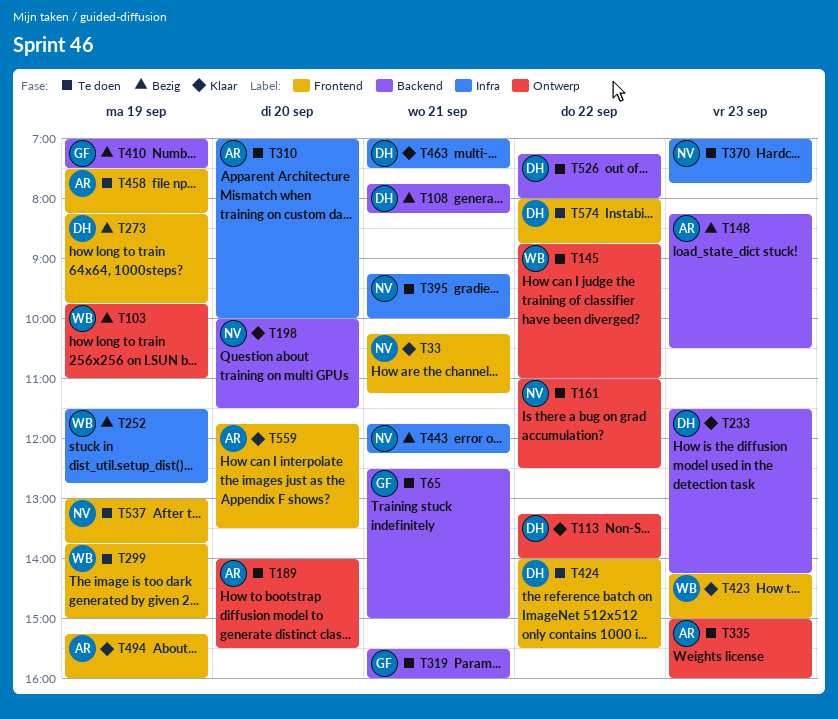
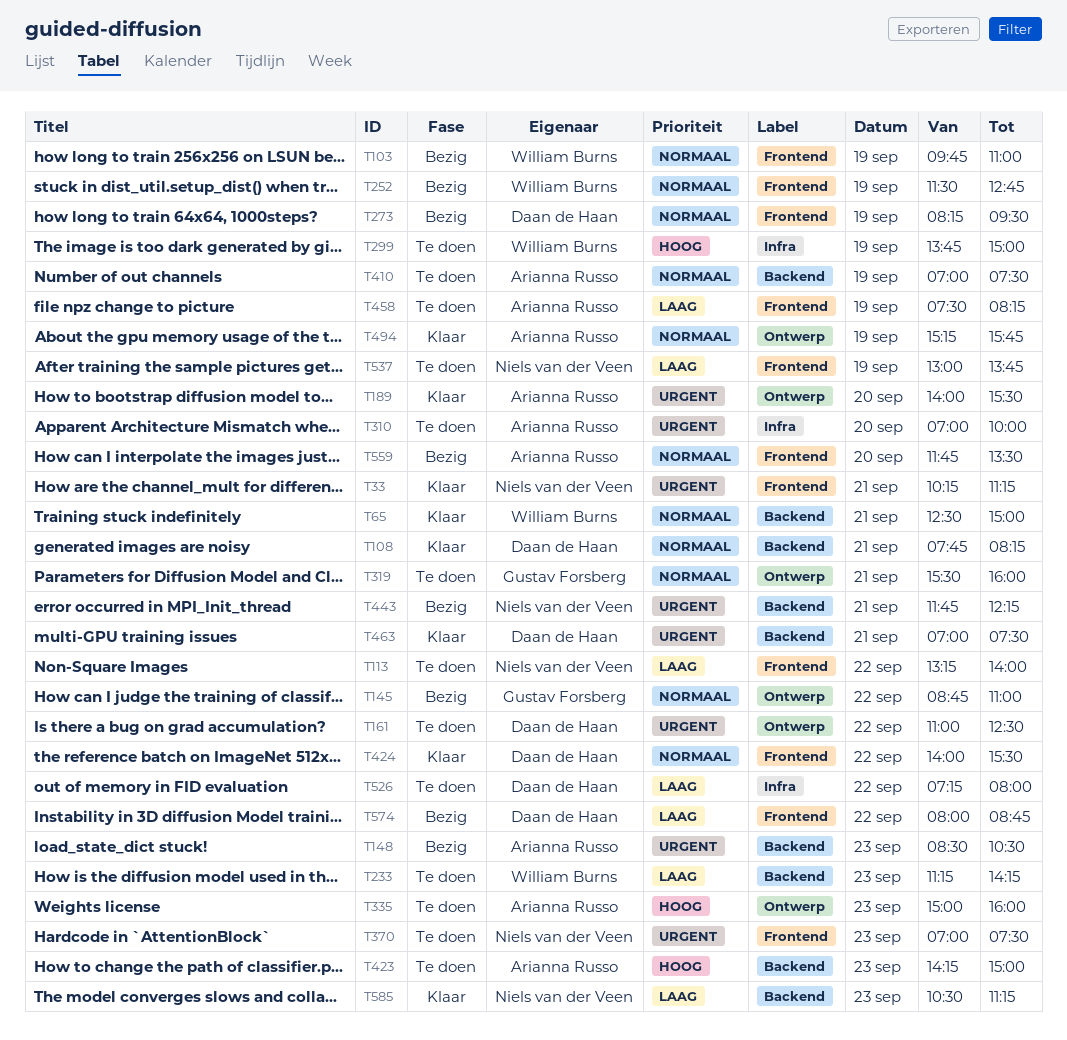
T65, status: Te doen -> Klaar
T65, owner: Gustav Forsberg -> William Burns
T103, label: Ontwerp -> Frontend
T108, status: Bezig -> Klaar
T113, status: Klaar -> Te doen
T113, owner: Daan de Haan -> Niels van der Veen
T113, label: Ontwerp -> Frontend
T145, status: Te doen -> Bezig
T145, owner: William Burns -> Gustav Forsberg
T148, begins: 08:15 -> 08:30
T161, owner: Niels van der Veen -> Daan de Haan
T189, status: Te doen -> Klaar
T198: present -> none
T233, status: Klaar -> Te doen
T233, owner: Daan de Haan -> William Burns
T233, begins: 11:30 -> 11:15
T252, label: Infra -> Frontend
T273, ends: 09:45 -> 09:30
T299, label: Frontend -> Infra
T319, label: Backend -> Ontwerp
T370, label: Infra -> Frontend
T370, ends: 07:45 -> 07:30
T395: present -> none
T410, status: Bezig -> Te doen
T410, owner: Gustav Forsberg -> Arianna Russo
T423, status: Klaar -> Te doen
T423, owner: William Burns -> Arianna Russo
T423, label: Frontend -> Backend
T424, status: Te doen -> Klaar
T443, label: Infra -> Backend
T463, label: Infra -> Backend
T494, label: Frontend -> Ontwerp
T494, ends: 16:00 -> 15:45
T526, label: Backend -> Infra
T559, status: Klaar -> Bezig
T574, status: Te doen -> Bezig
T585: none -> present

